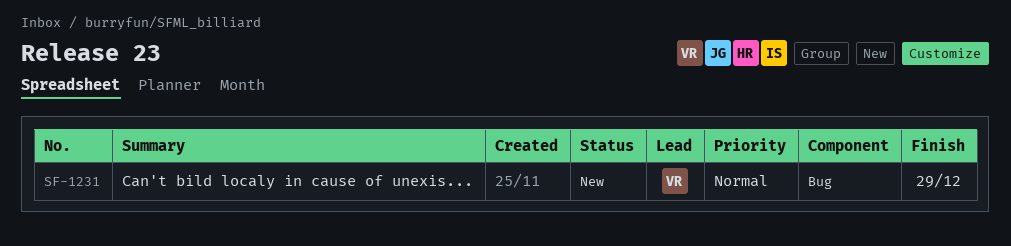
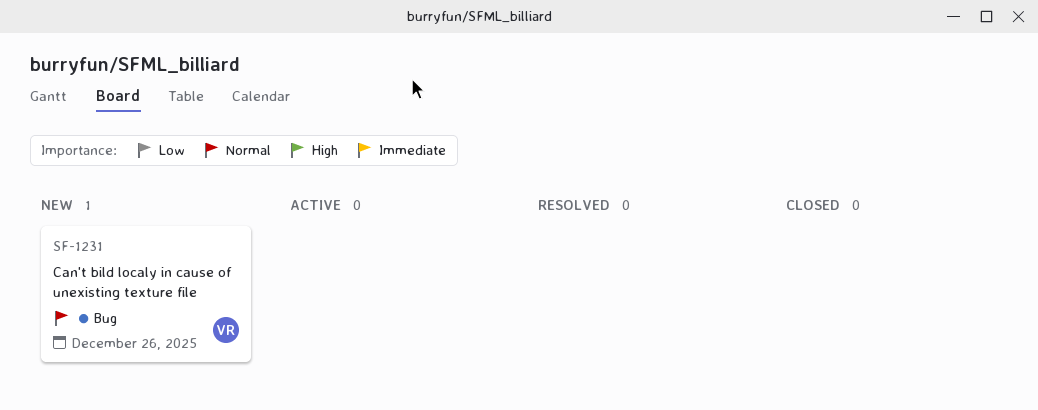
SF-1231, due: Dec 29 -> Dec 26

